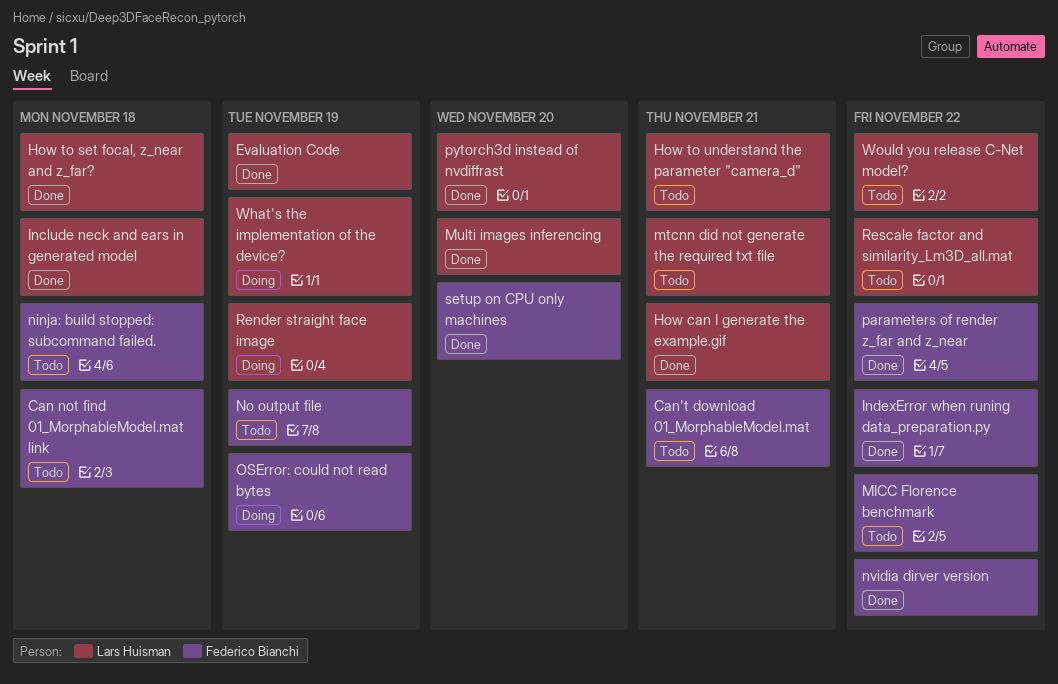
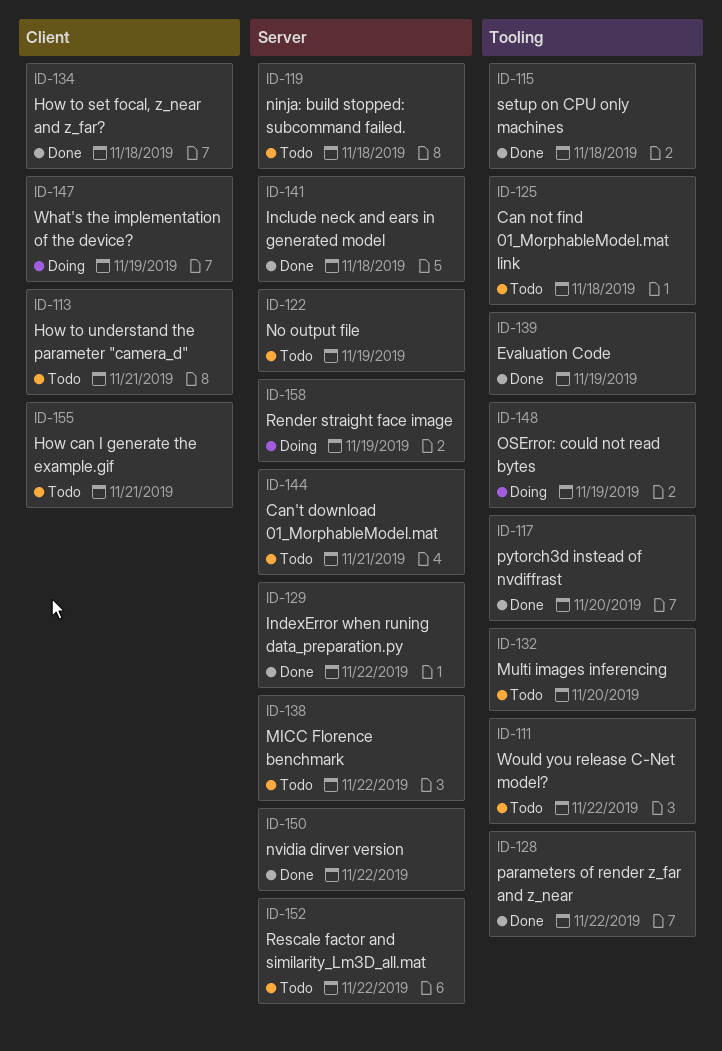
How can I generate the example.gif, status: Done -> Todo
mtcnn did not generate the required txt file: present -> none
Multi images inferencing, status: Done -> Todo
setup on CPU only machines, due: Nov 20 -> Nov 18

